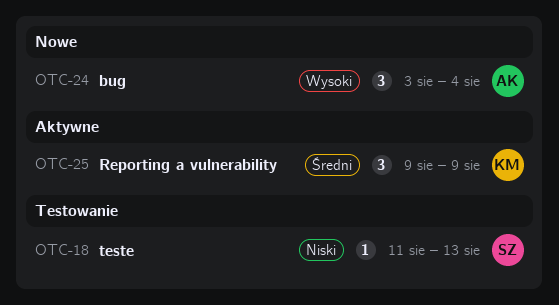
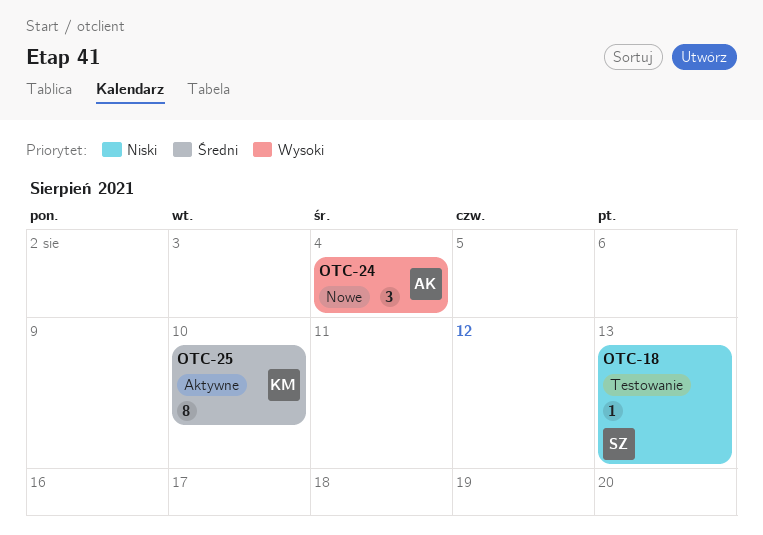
OTC-25, estimate: 3 -> 8
OTC-25, due: Aug 9 -> Aug 10

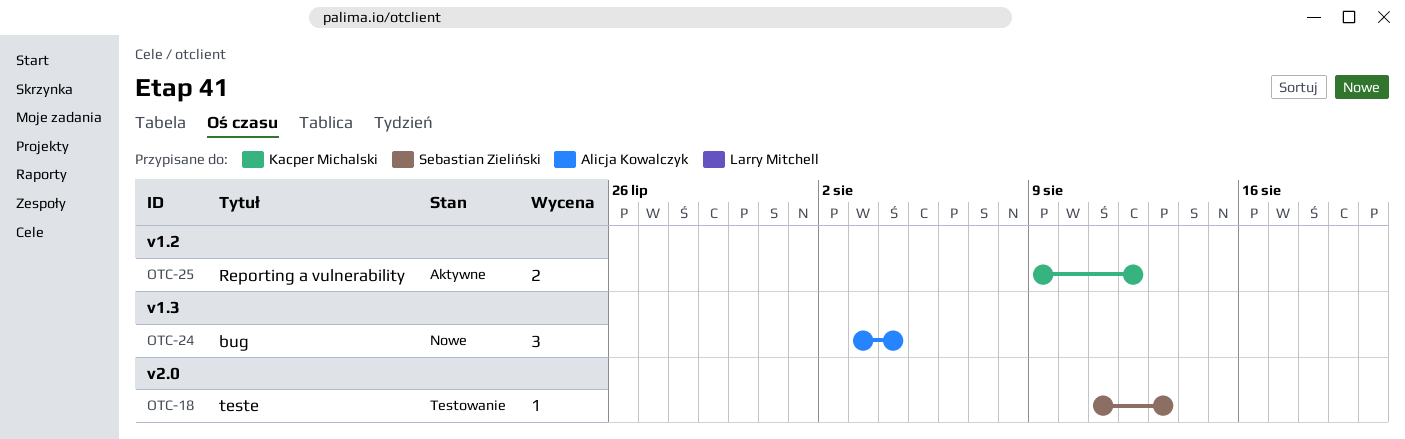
OTC-25, estimate: 8 -> 2
OTC-25, due: Aug 10 -> Aug 12

